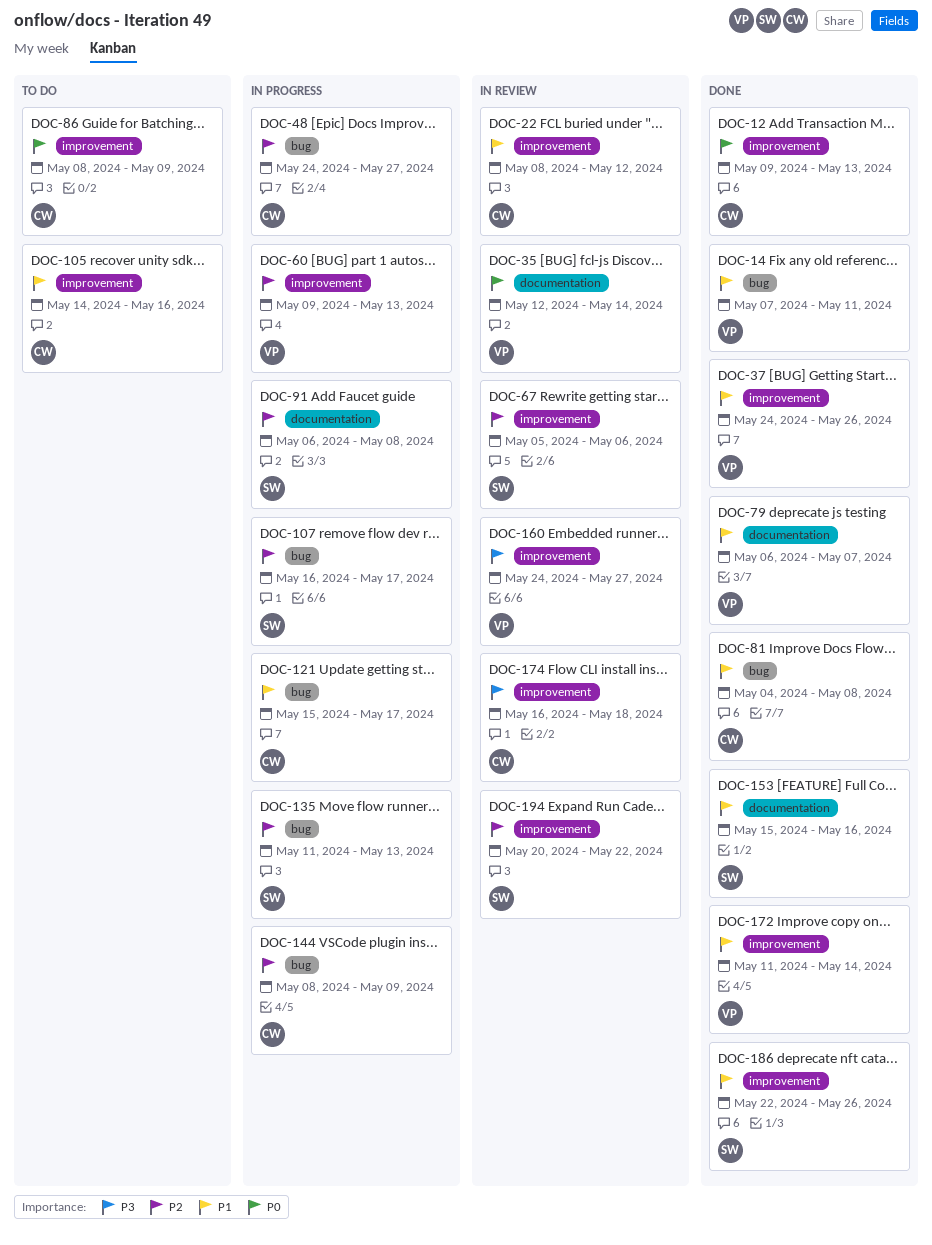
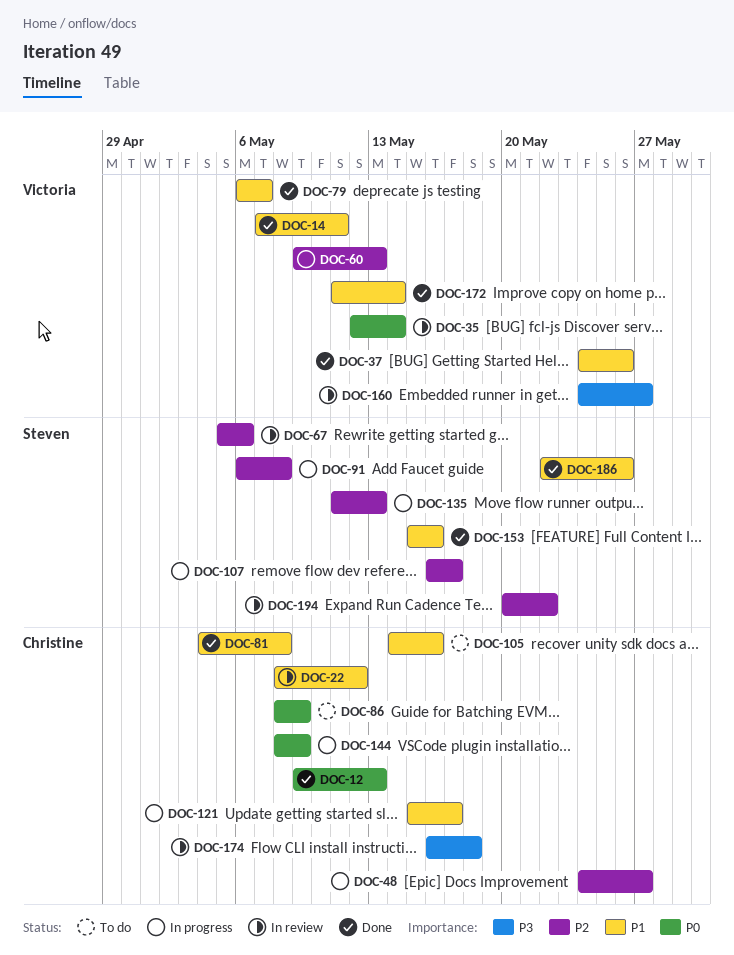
DOC-144, priority: P2 -> P0

